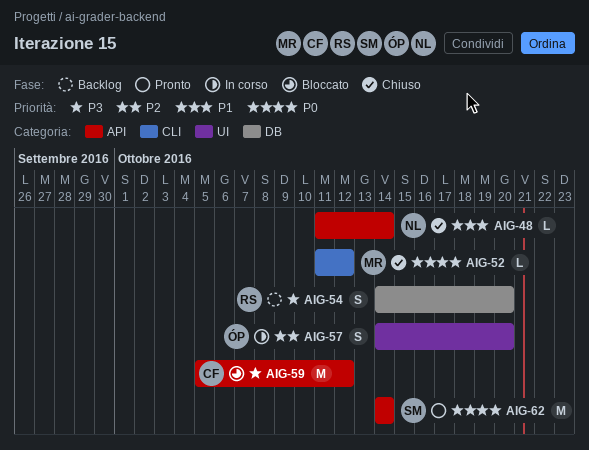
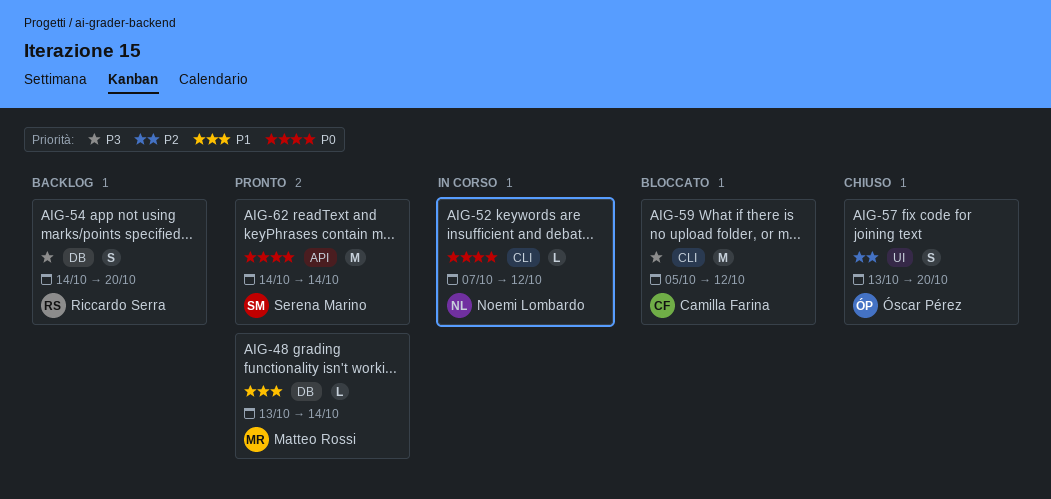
AIG-48, status: Chiuso -> Pronto
AIG-48, owner: Noemi Lombardo -> Matteo Rossi
AIG-48, label: API -> DB
AIG-48, start: Oct 11 -> Oct 13
AIG-52, status: Chiuso -> In corso
AIG-52, owner: Matteo Rossi -> Noemi Lombardo
AIG-52, start: Oct 11 -> Oct 7
AIG-57, status: In corso -> Chiuso
AIG-57, start: Oct 14 -> Oct 13
AIG-59, label: API -> CLI

